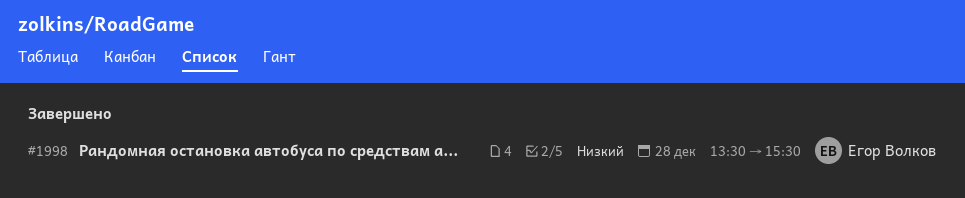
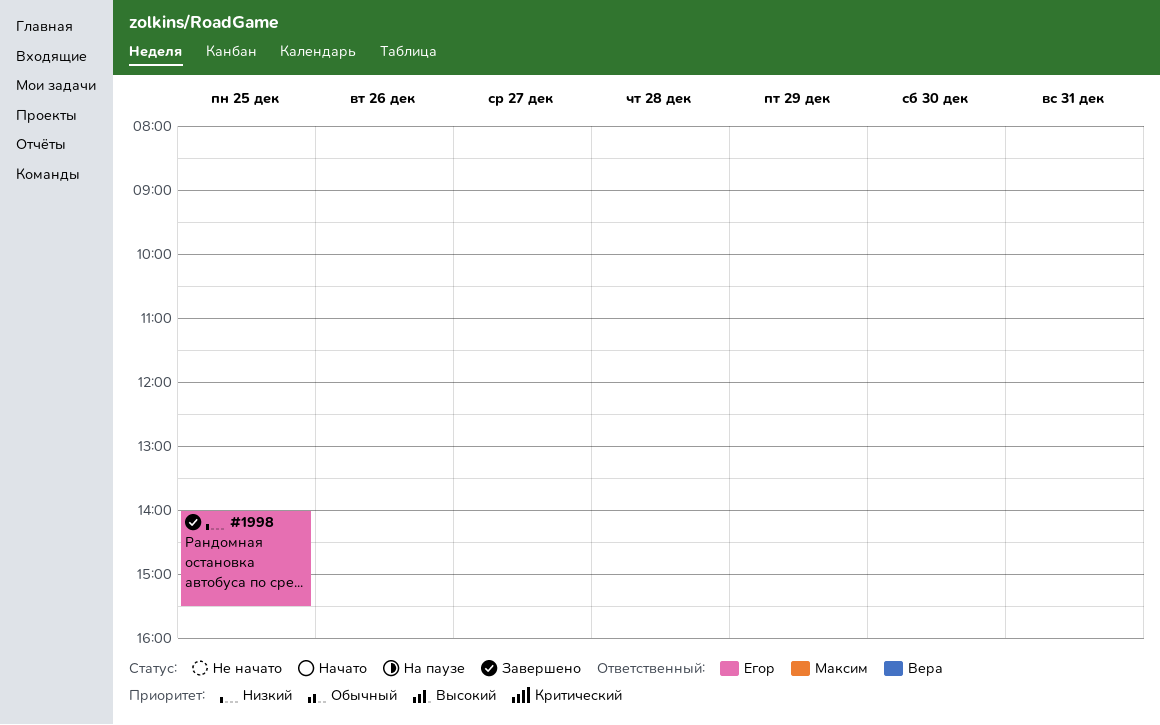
#1998, day: Dec 28 -> Dec 25
#1998, begins: 13:30 -> 14:00

